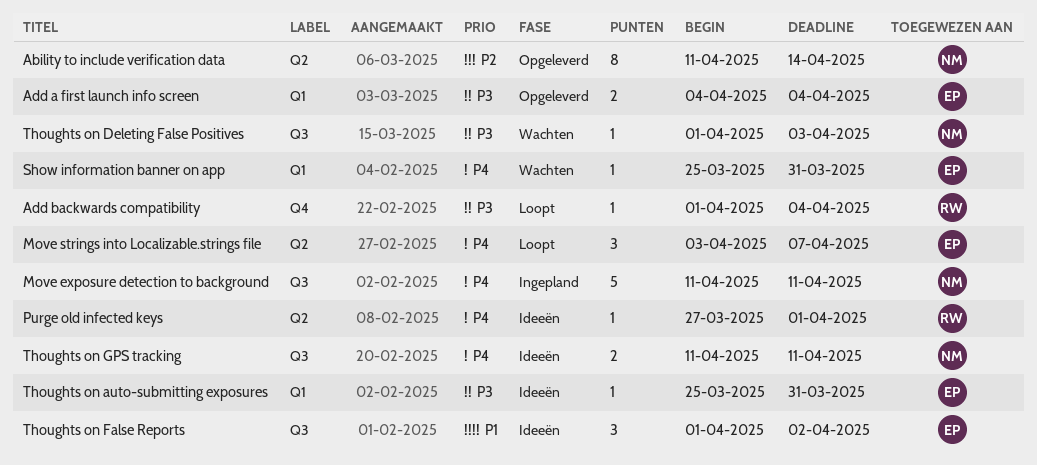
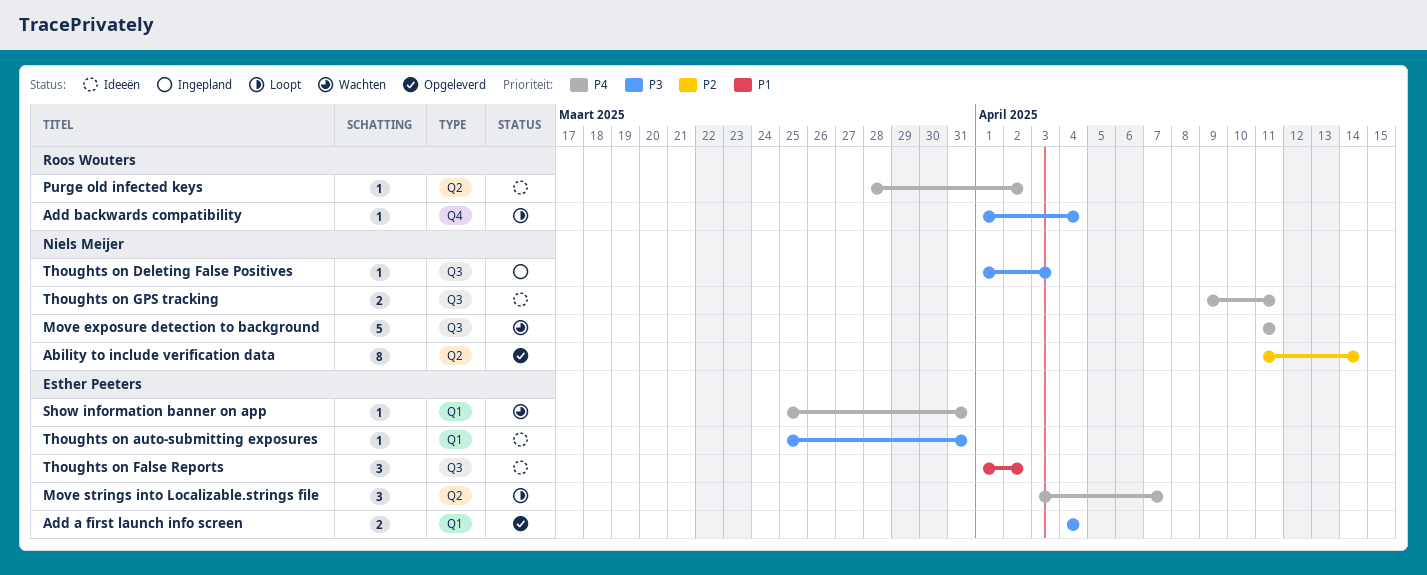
Move exposure detection to background, status: Ingepland -> Wachten
Purge old infected keys, start: Mar 27 -> Mar 28
Purge old infected keys, due: Apr 1 -> Apr 2
Thoughts on Deleting False Positives, status: Wachten -> Ingepland
Thoughts on GPS tracking, start: Apr 11 -> Apr 9

